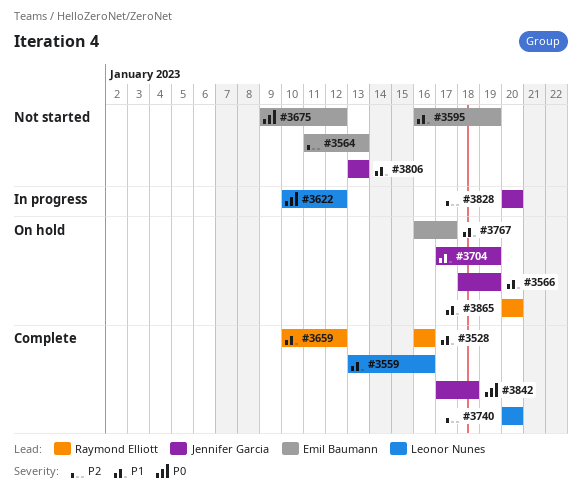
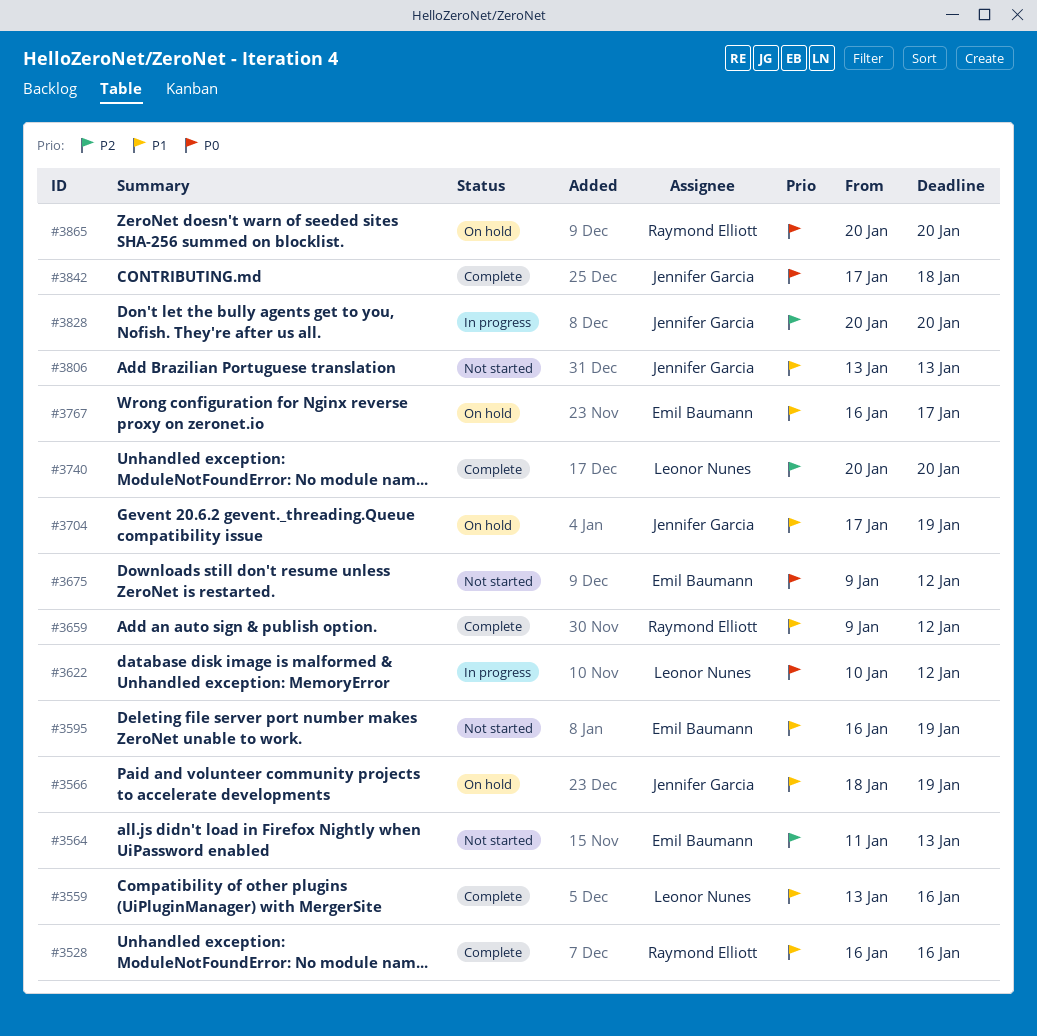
#3659, start: Jan 10 -> Jan 9
#3865, priority: P1 -> P0

